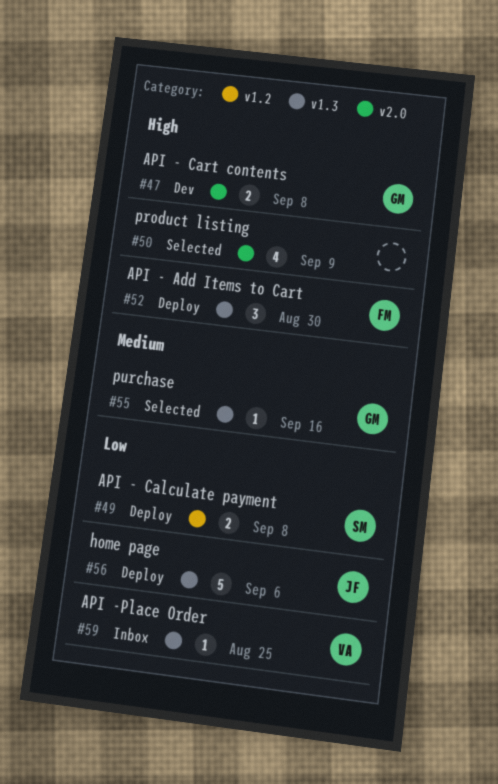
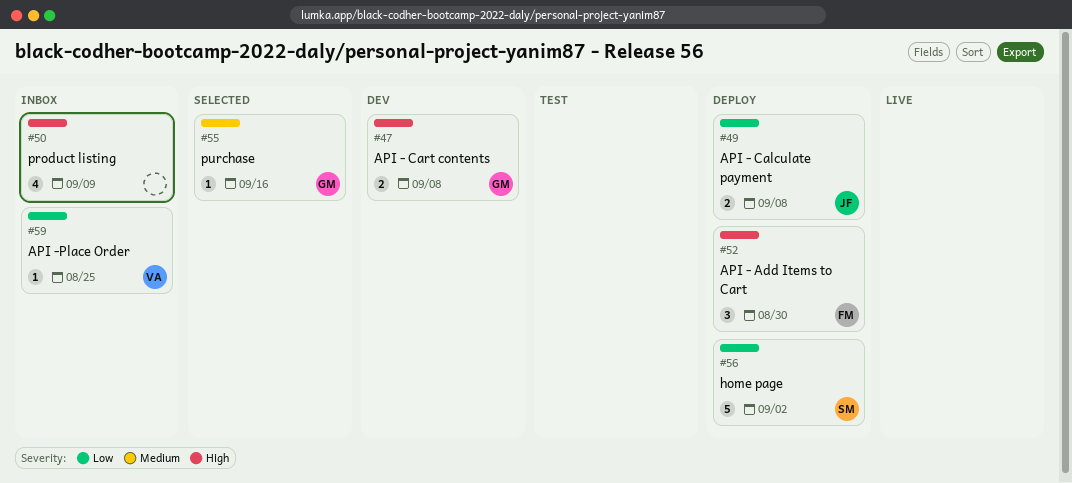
#49, owner: SM -> JF
#50, status: Selected -> Inbox
#56, owner: JF -> SM
#56, due: Sep 6 -> Sep 2

